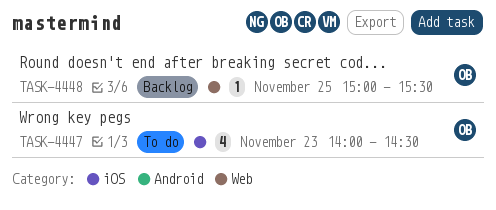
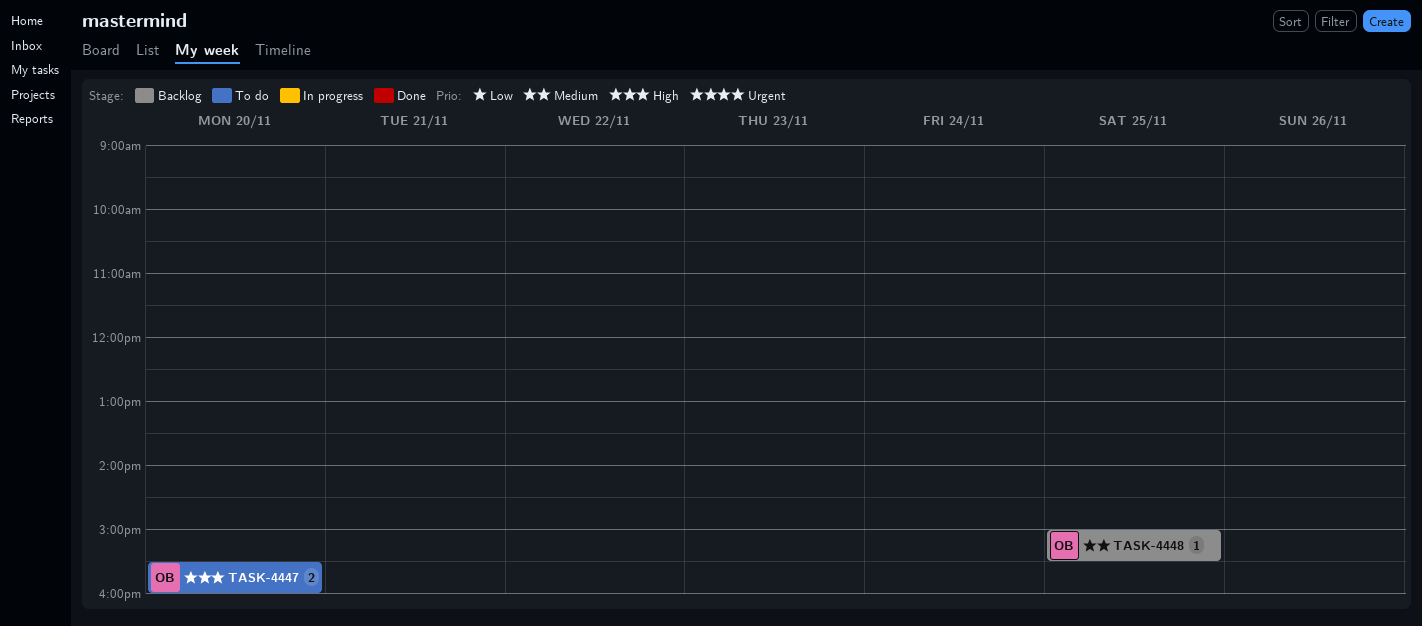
TASK-4447, estimate: 4 -> 2
TASK-4447, day: Nov 23 -> Nov 20
TASK-4447, begins: 14:00 -> 15:30
TASK-4447, ends: 14:30 -> 16:00

